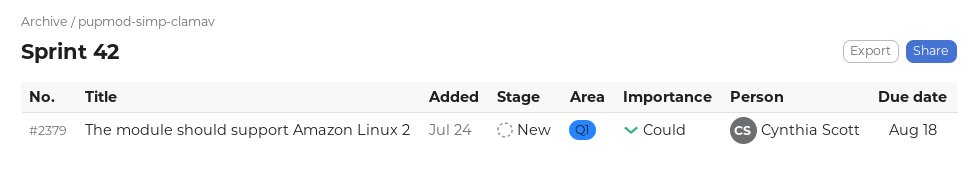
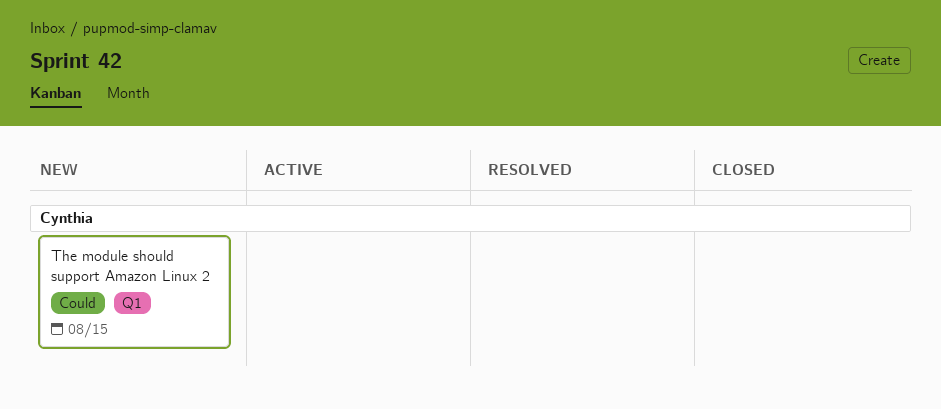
The module should support Amazon Linux 2, due: Aug 18 -> Aug 15

